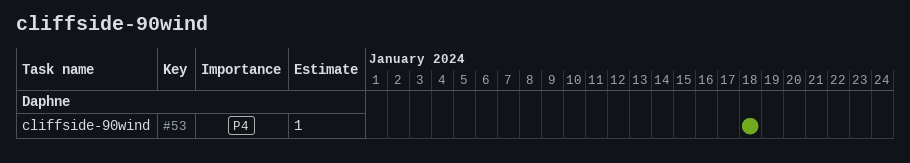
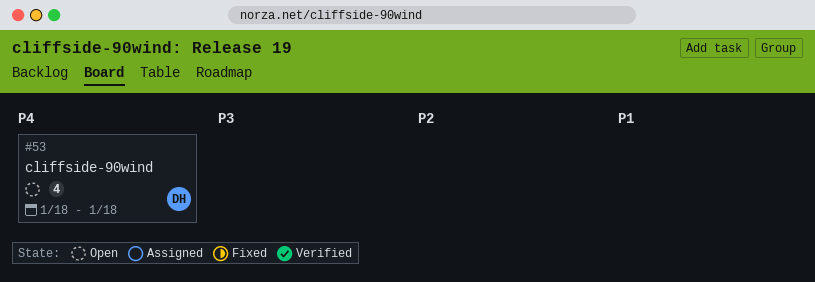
#53, estimate: 1 -> 4

